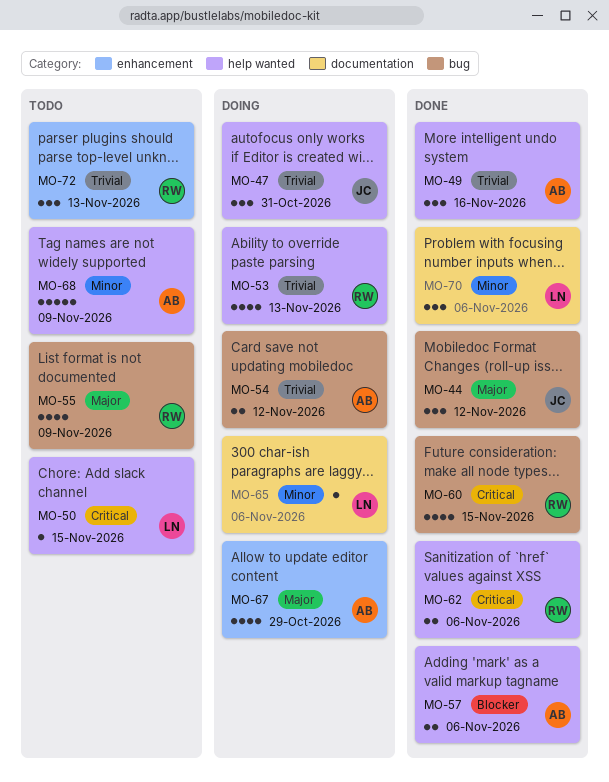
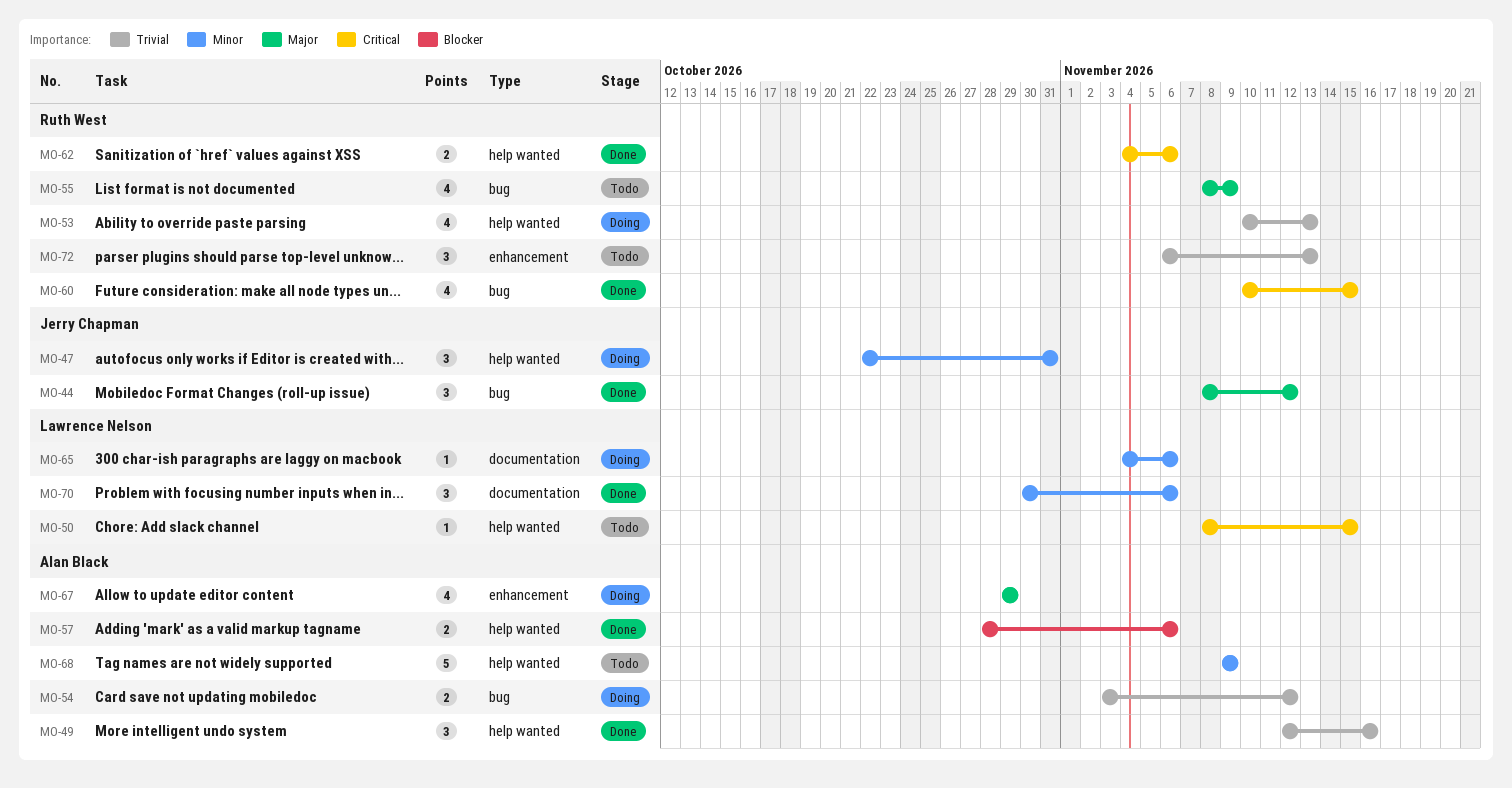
MO-47, priority: Trivial -> Minor

